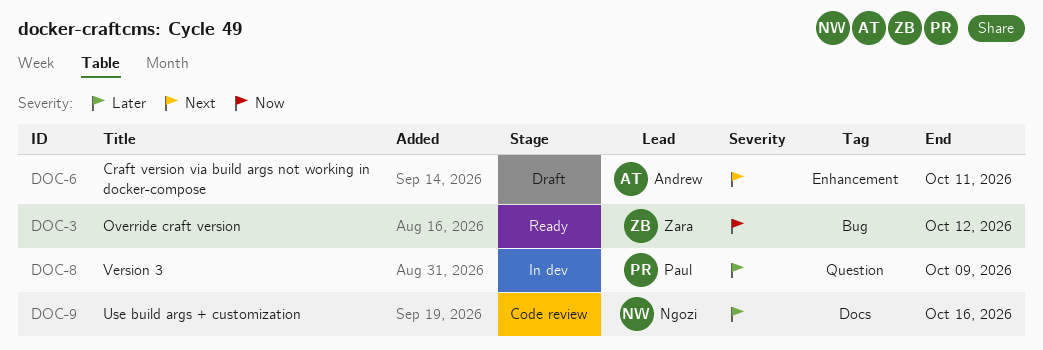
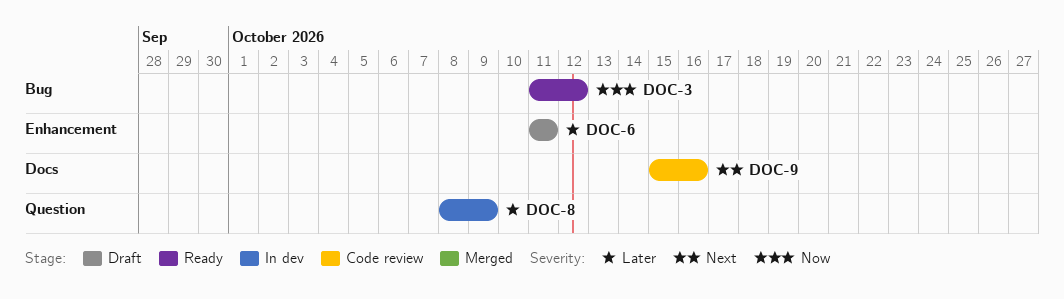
DOC-6, priority: Next -> Later
DOC-9, priority: Later -> Next

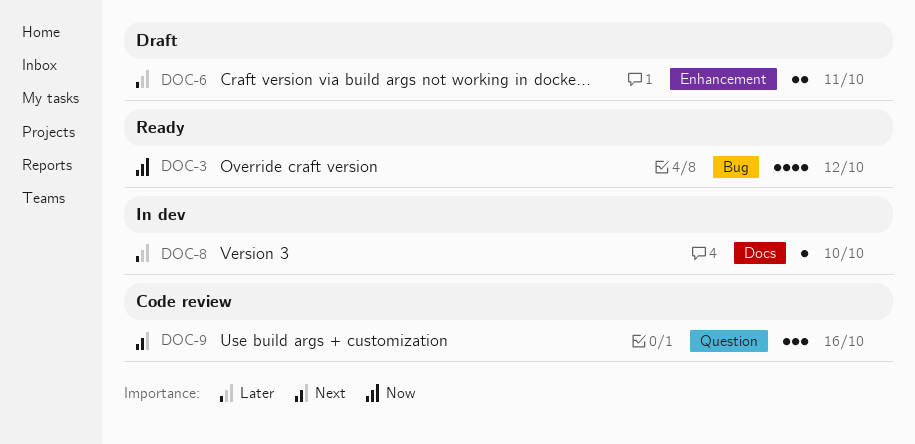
DOC-8, label: Question -> Docs
DOC-8, due: Oct 9 -> Oct 10
DOC-9, label: Docs -> Question

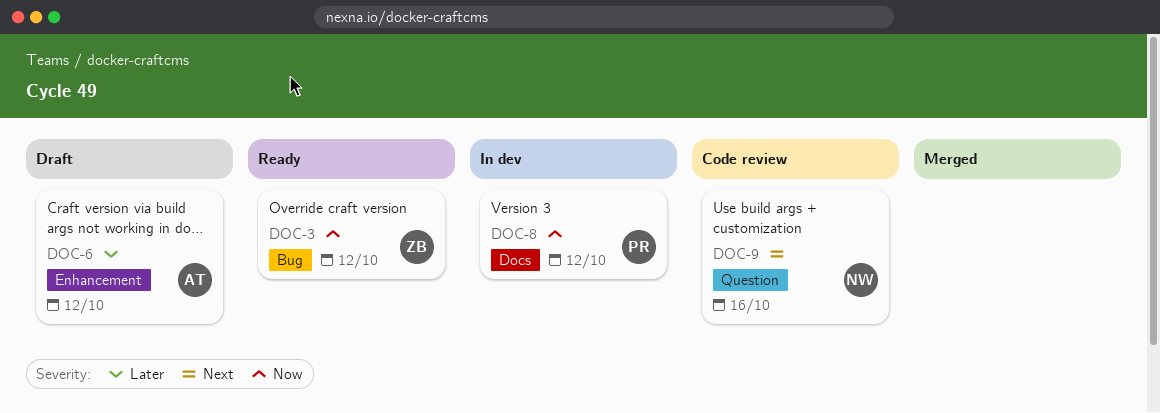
DOC-6, due: Oct 11 -> Oct 12
DOC-8, priority: Later -> Now
DOC-8, due: Oct 10 -> Oct 12

